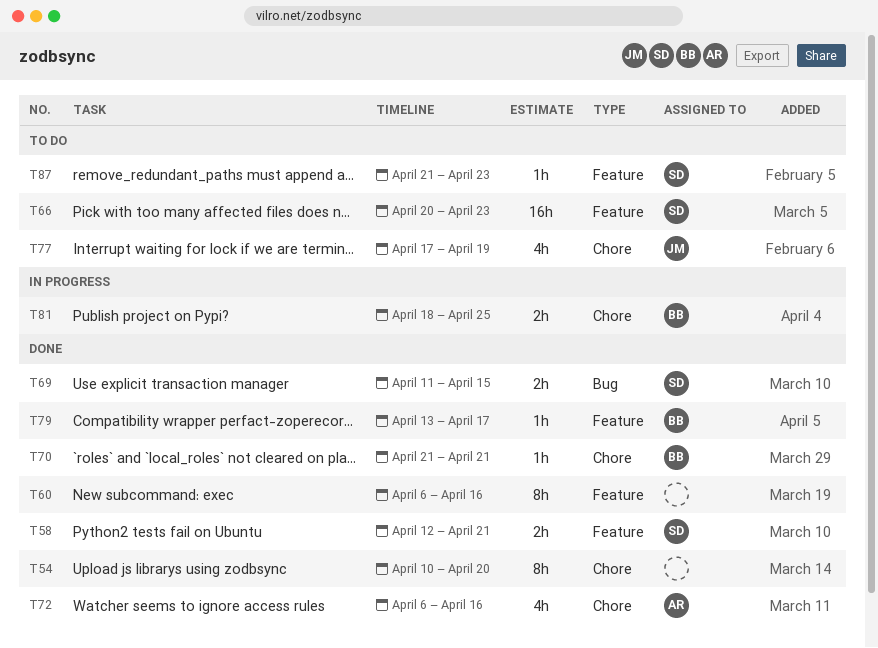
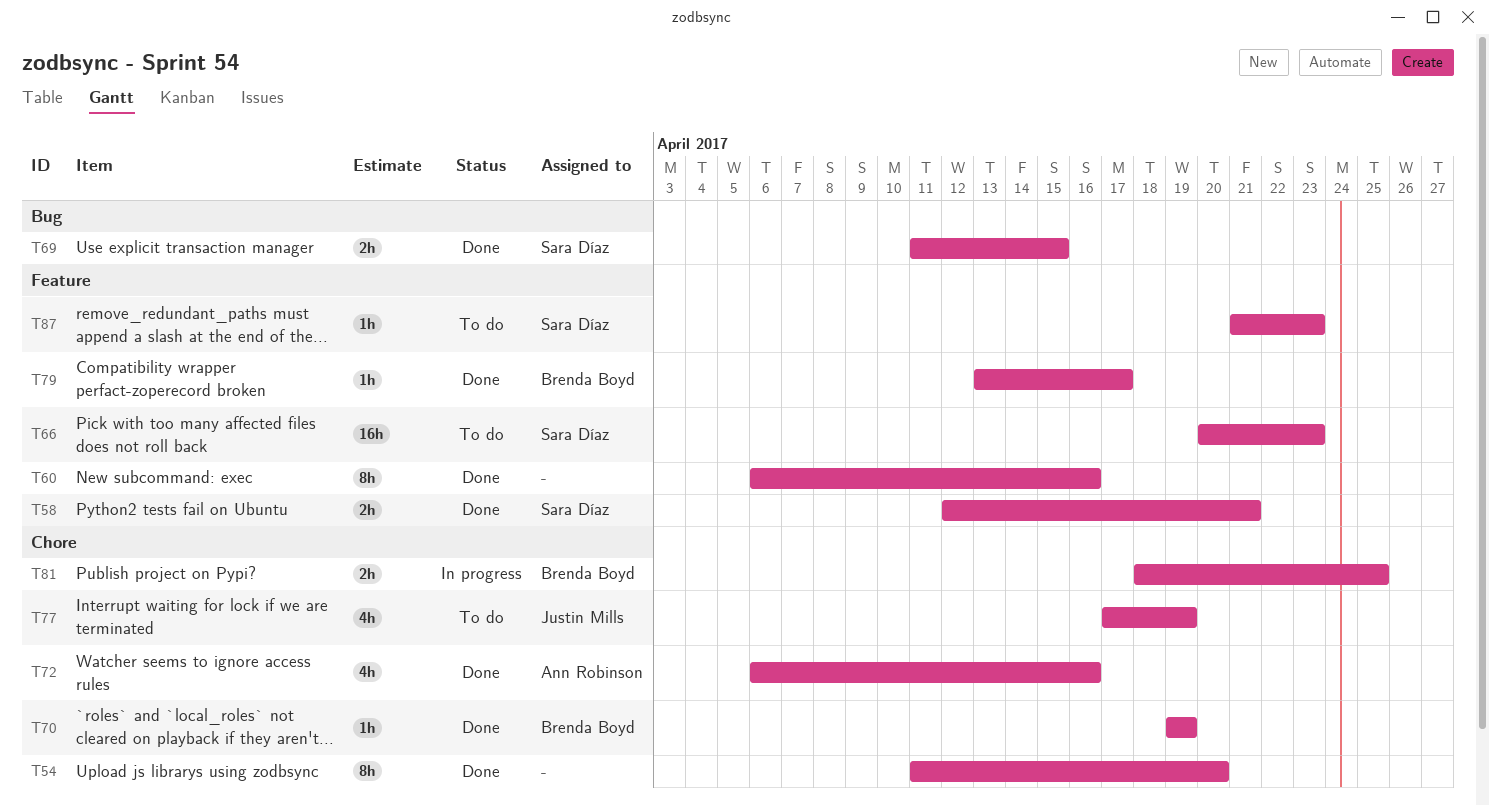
T54, start: Apr 10 -> Apr 11
T70, start: Apr 21 -> Apr 19
T70, due: Apr 21 -> Apr 19

